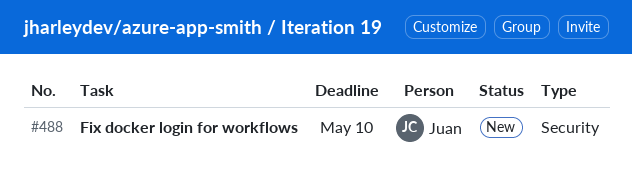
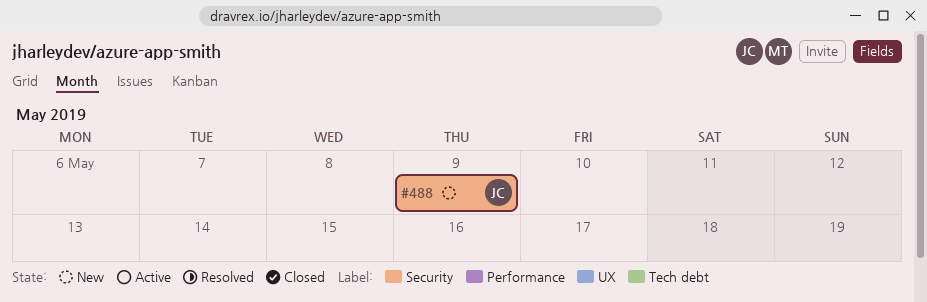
#488, due: May 10 -> May 9

